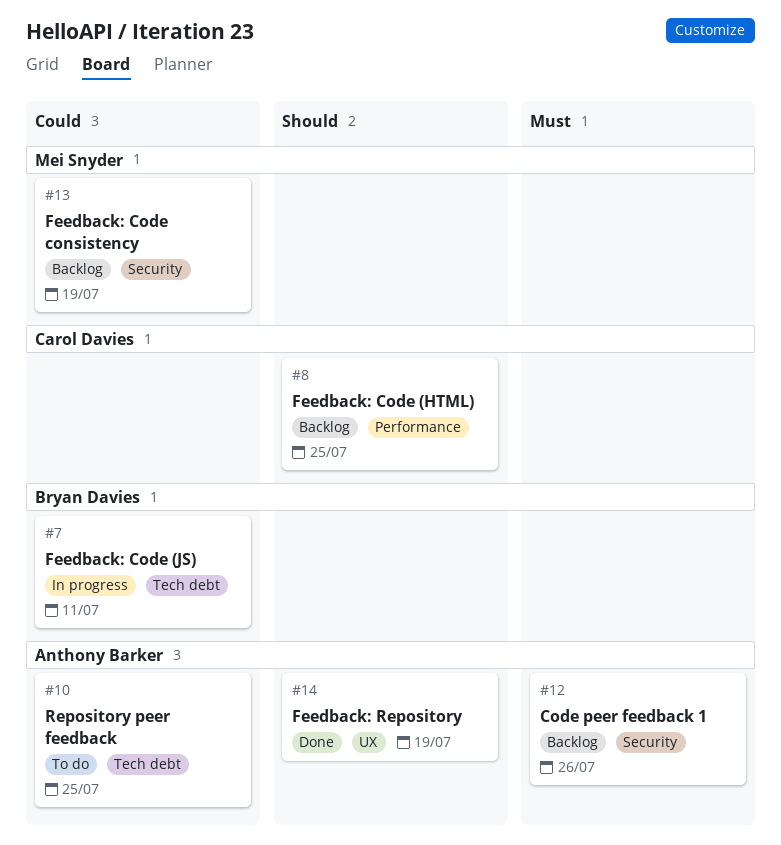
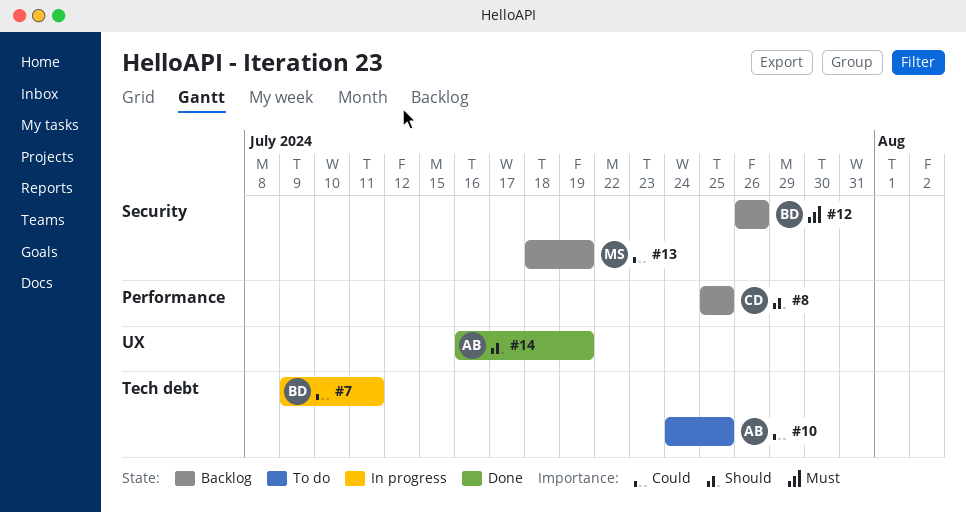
#12, owner: Anthony Barker -> Bryan Davies

